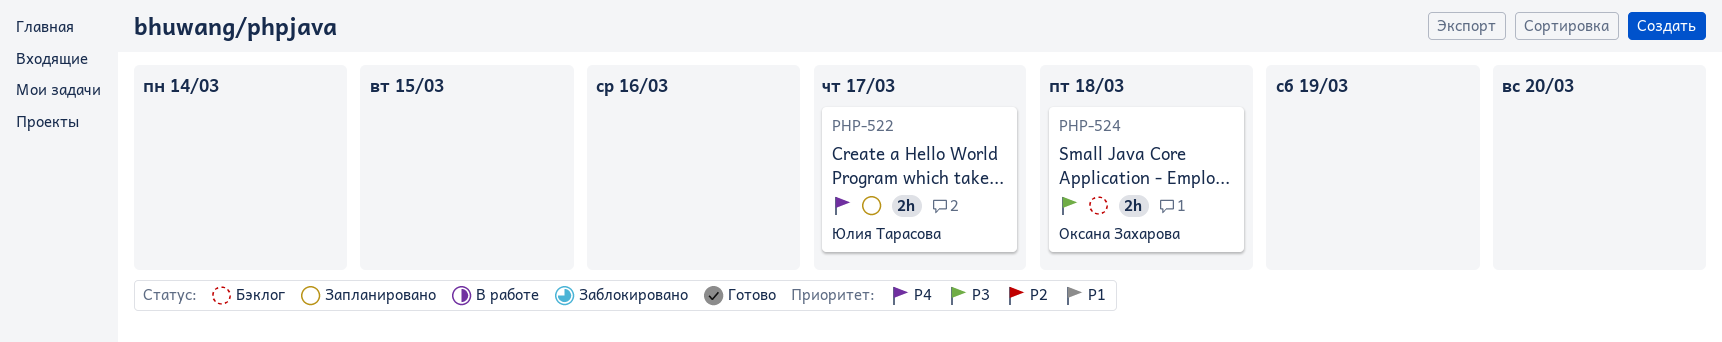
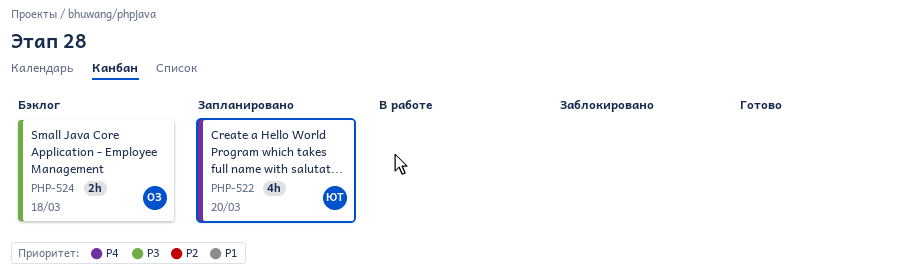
PHP-522, estimate: 2h -> 4h
PHP-522, due: Mar 17 -> Mar 20

